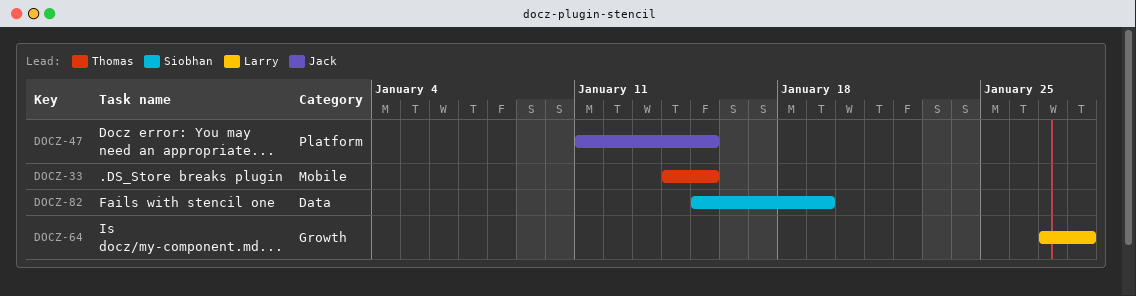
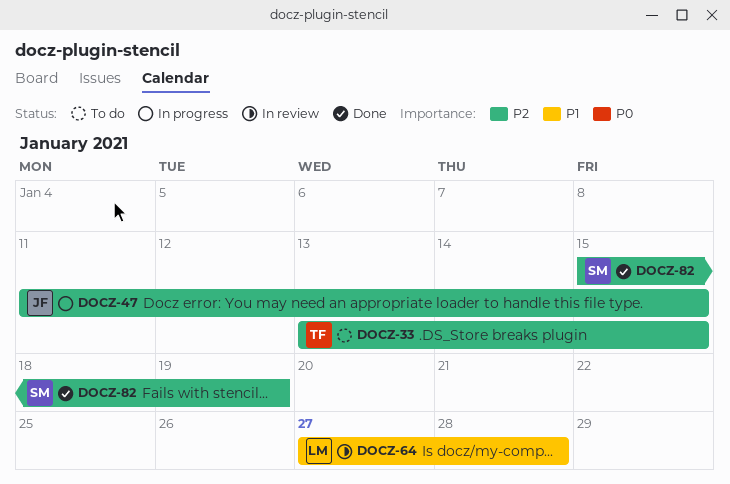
DOCZ-33, start: Jan 14 -> Jan 13

